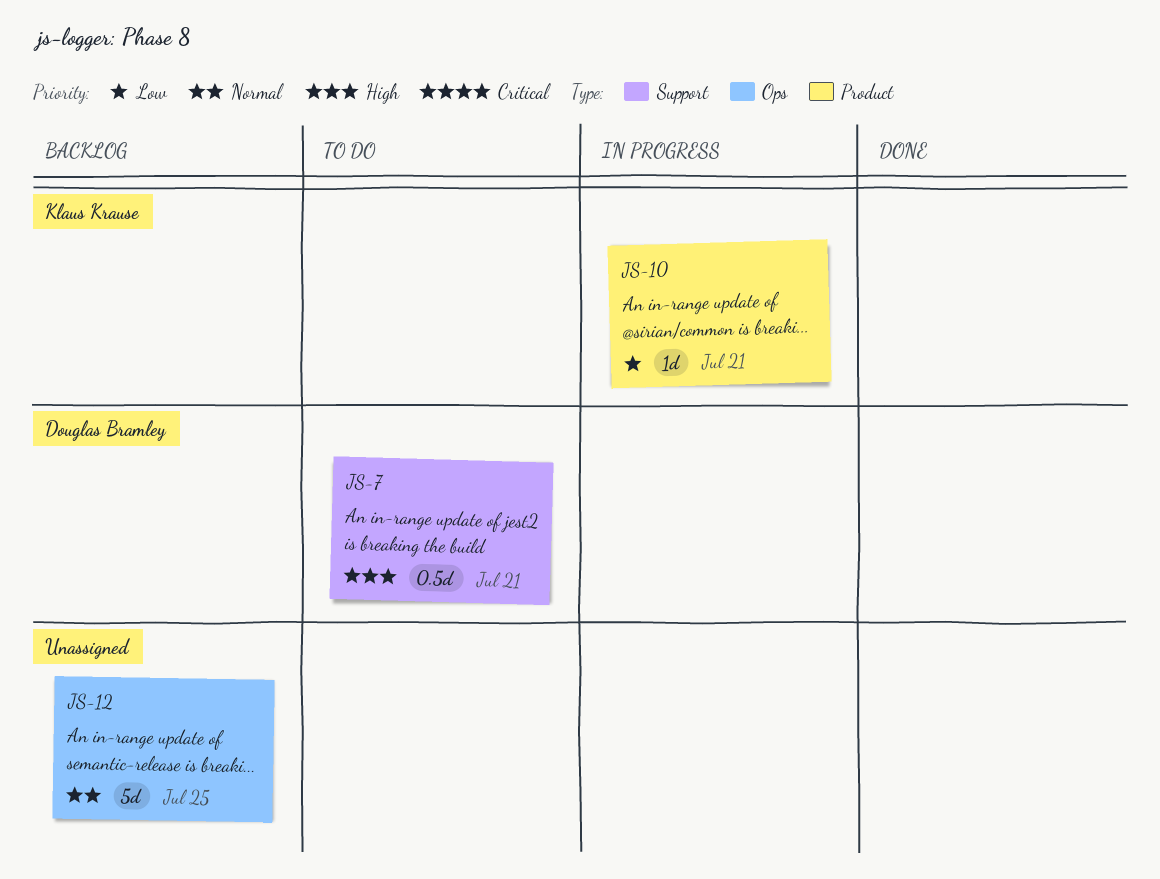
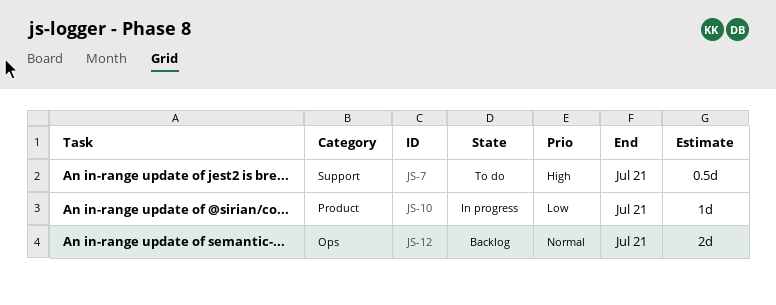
JS-12, estimate: 5d -> 2d
JS-12, due: Jul 25 -> Jul 21

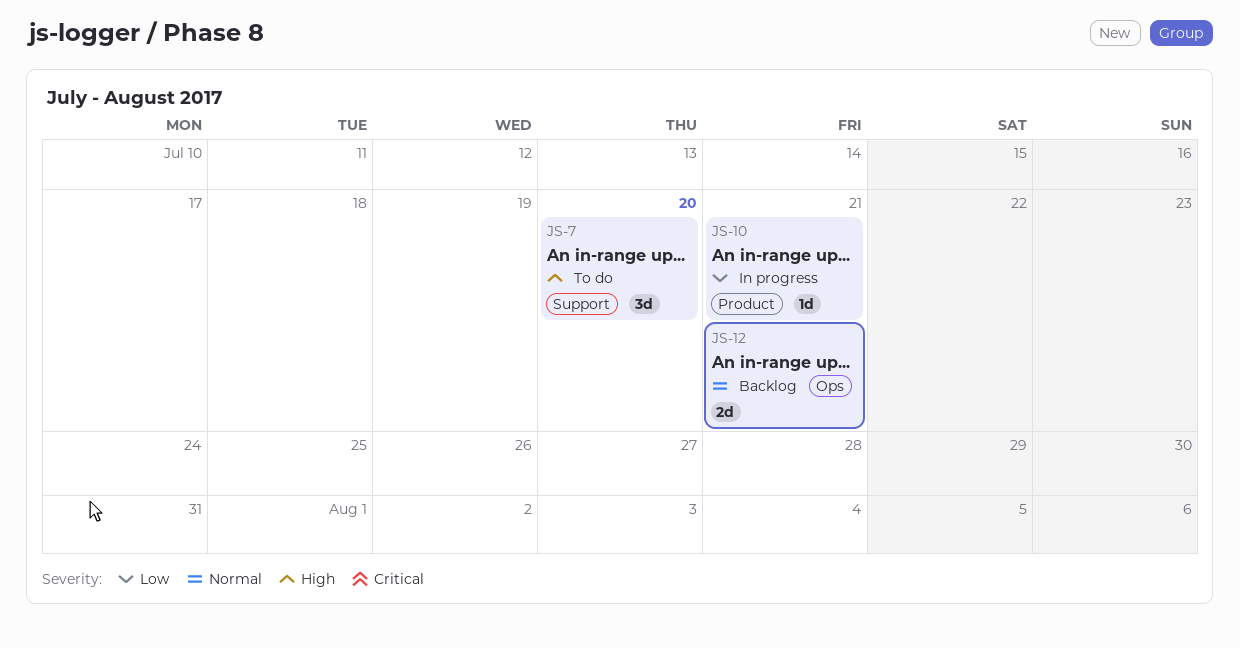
JS-7, estimate: 0.5d -> 3d
JS-7, due: Jul 21 -> Jul 20

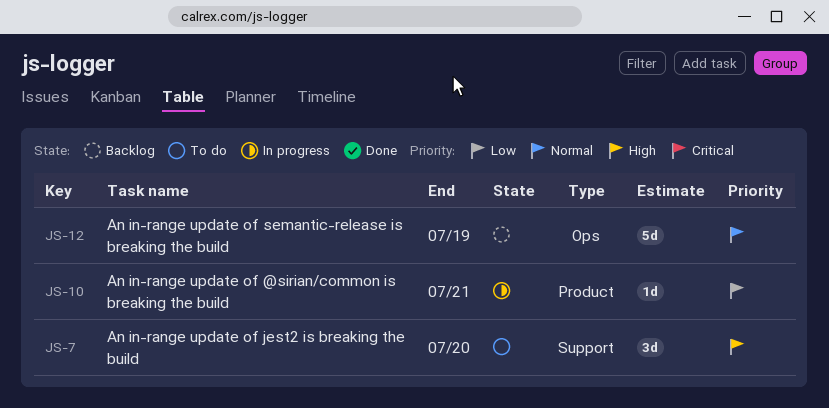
JS-12, estimate: 2d -> 5d
JS-12, due: Jul 21 -> Jul 19

